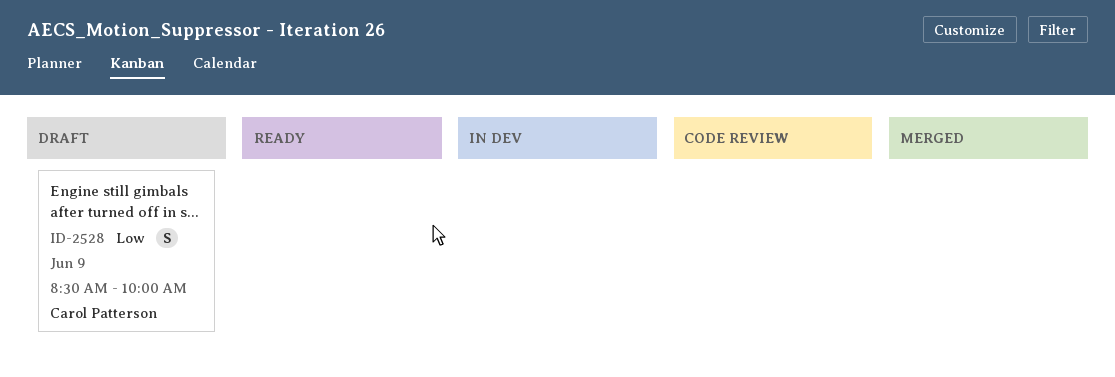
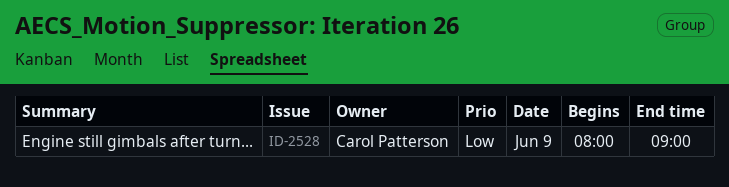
ID-2528, begins: 08:30 -> 08:00
ID-2528, ends: 10:00 -> 09:00

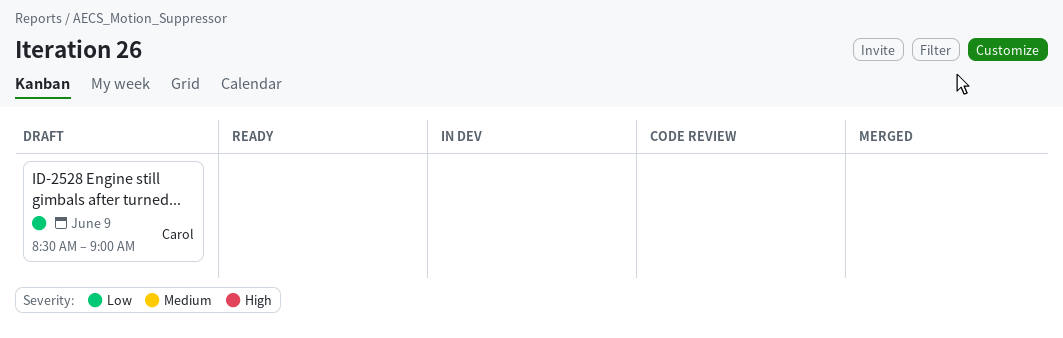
ID-2528, begins: 08:00 -> 08:30

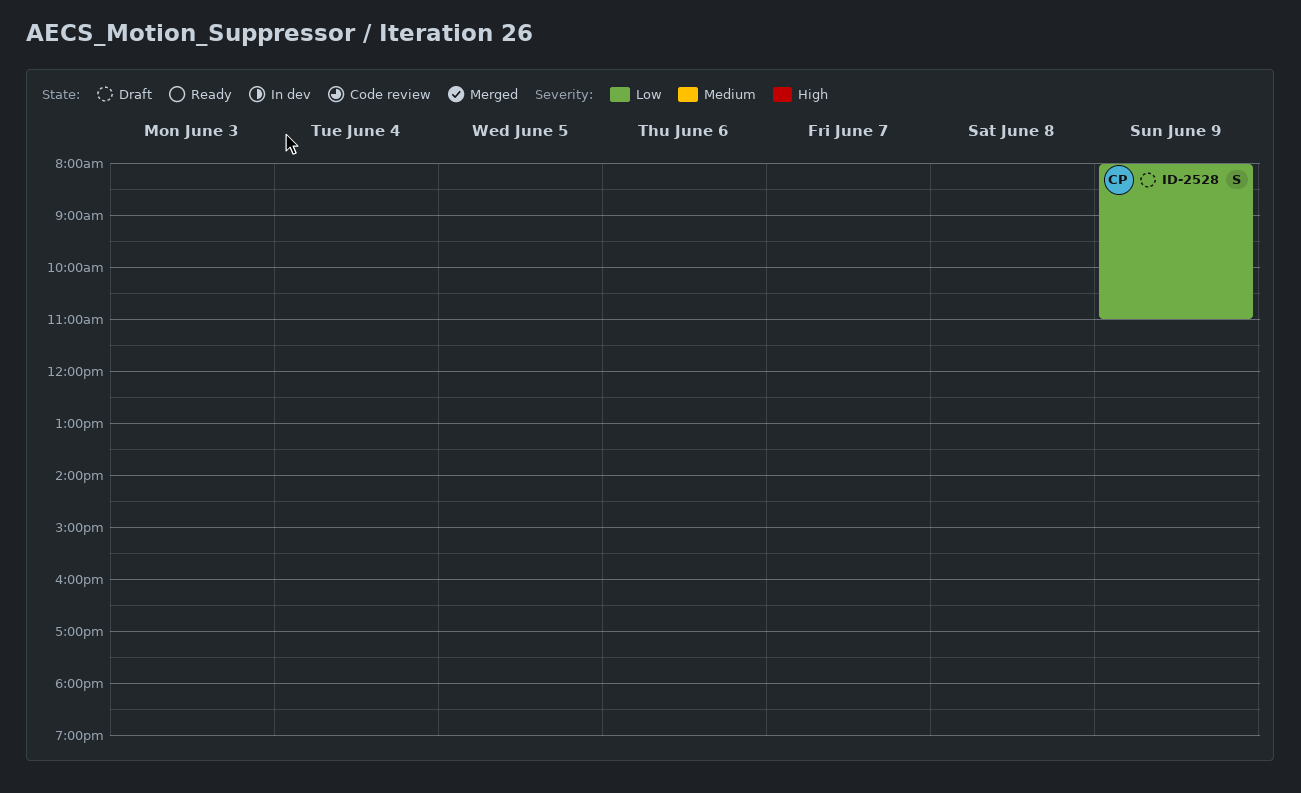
ID-2528, begins: 08:30 -> 08:00
ID-2528, ends: 09:00 -> 11:00

